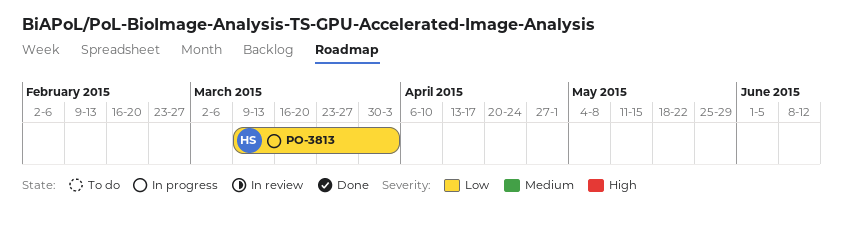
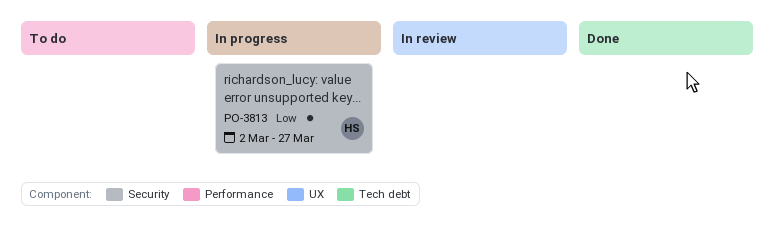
PO-3813, start: Mar 9 -> Mar 2
PO-3813, due: Apr 3 -> Mar 27

